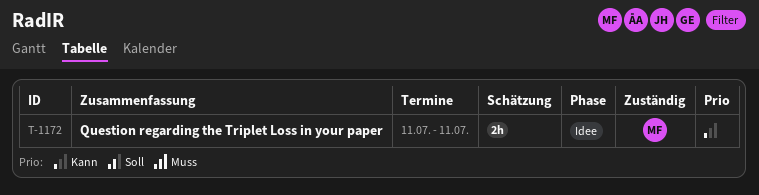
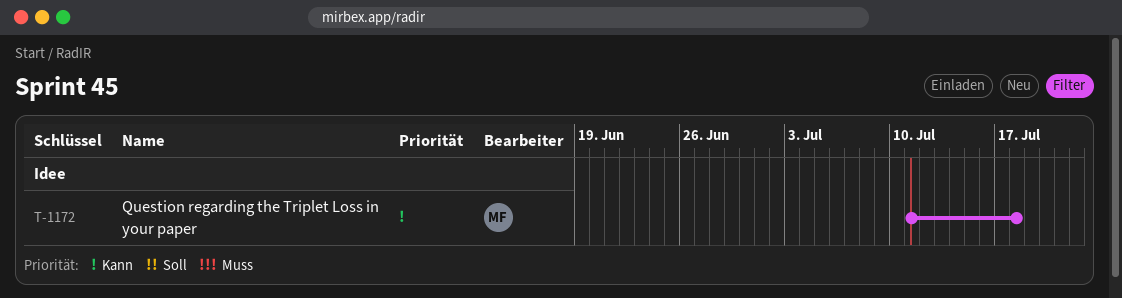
T-1172, due: Jul 11 -> Jul 18

